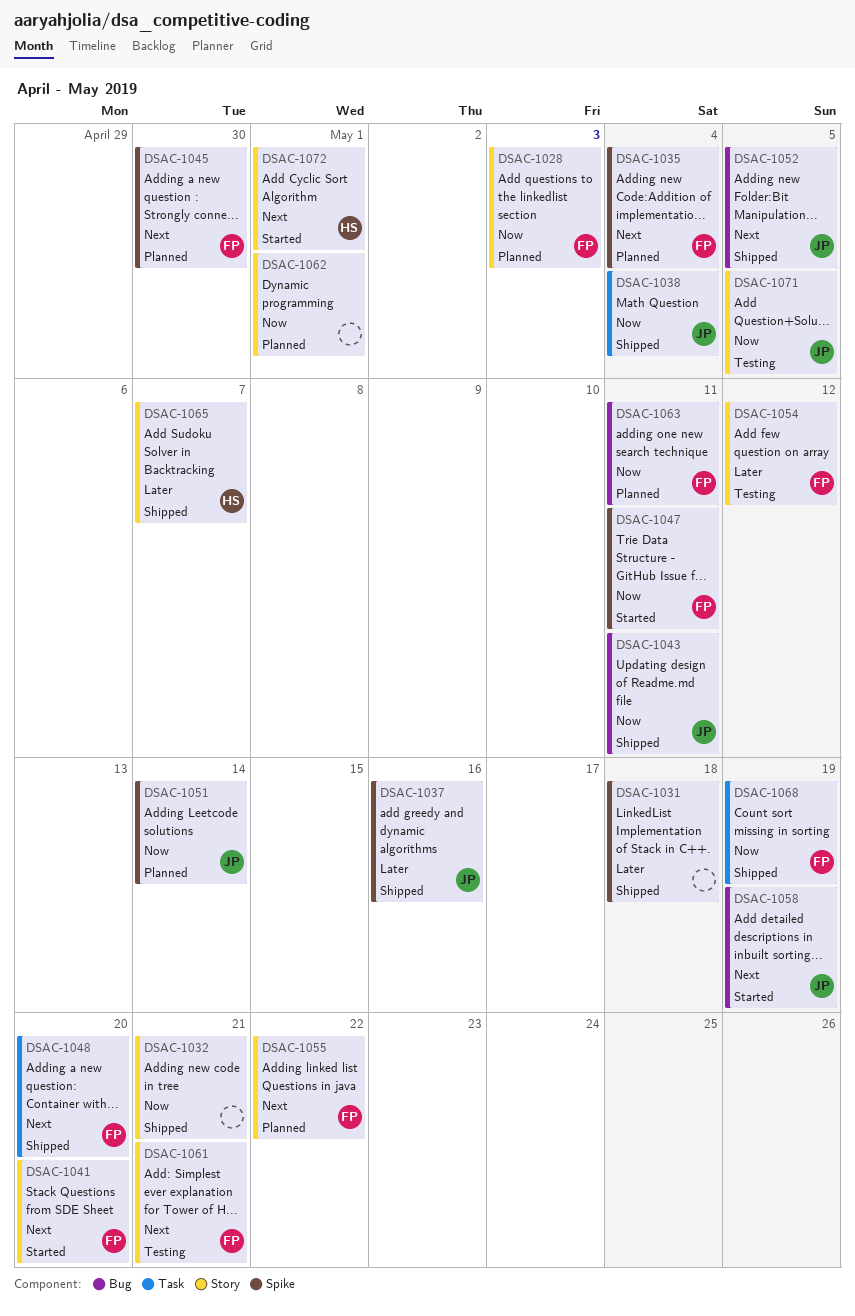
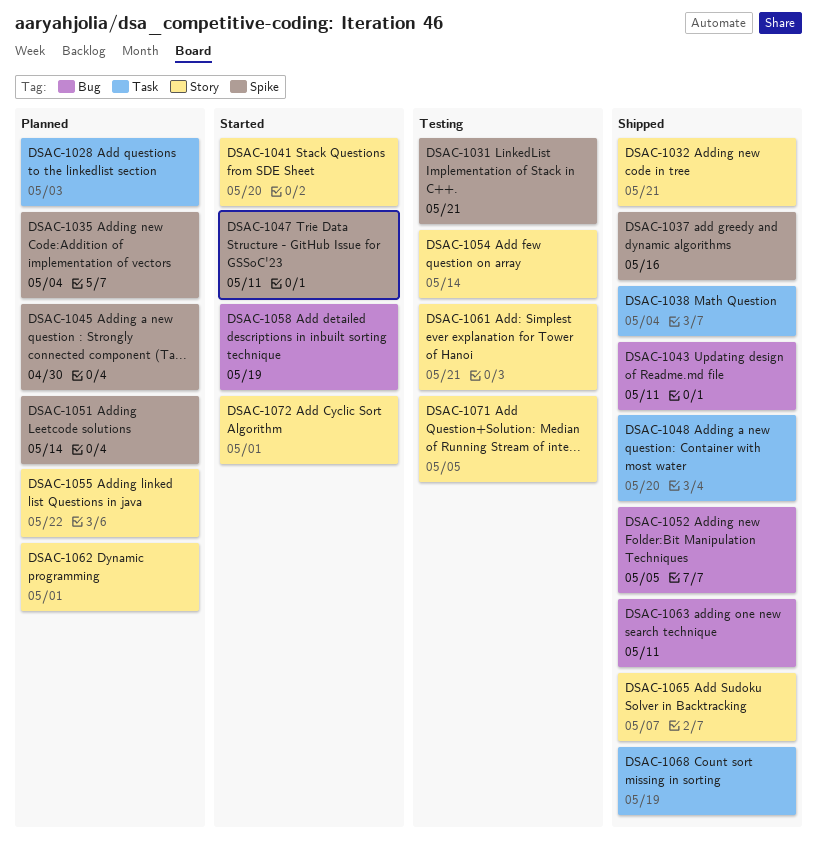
DSAC-1028, label: Story -> Task
DSAC-1031, status: Shipped -> Testing
DSAC-1031, due: May 18 -> May 21
DSAC-1054, due: May 12 -> May 14
DSAC-1063, status: Planned -> Shipped

